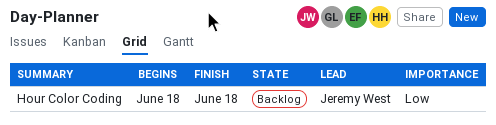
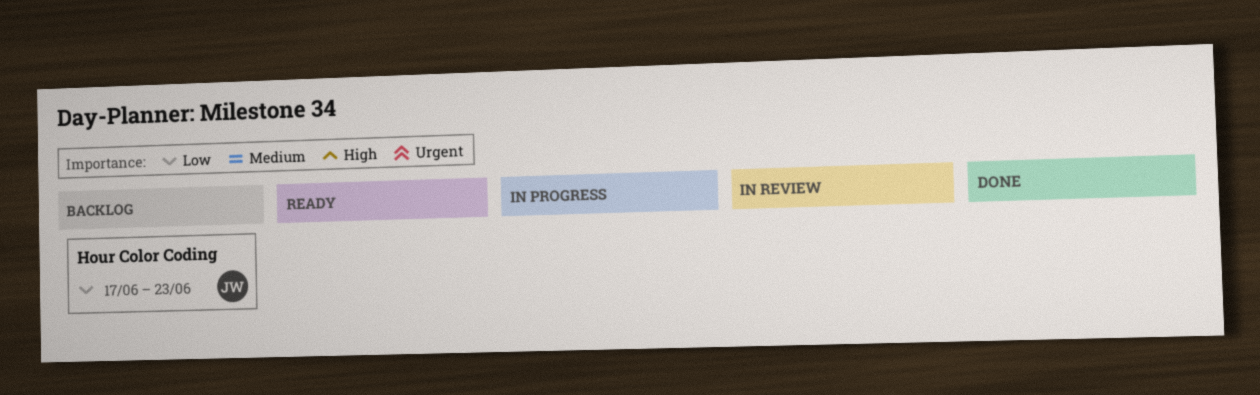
Hour Color Coding, start: Jun 18 -> Jun 17
Hour Color Coding, due: Jun 18 -> Jun 23

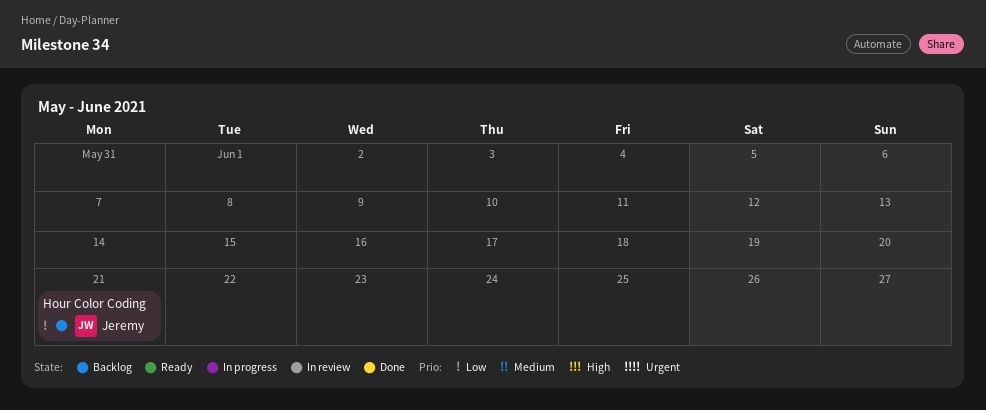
Hour Color Coding, due: Jun 23 -> Jun 21

